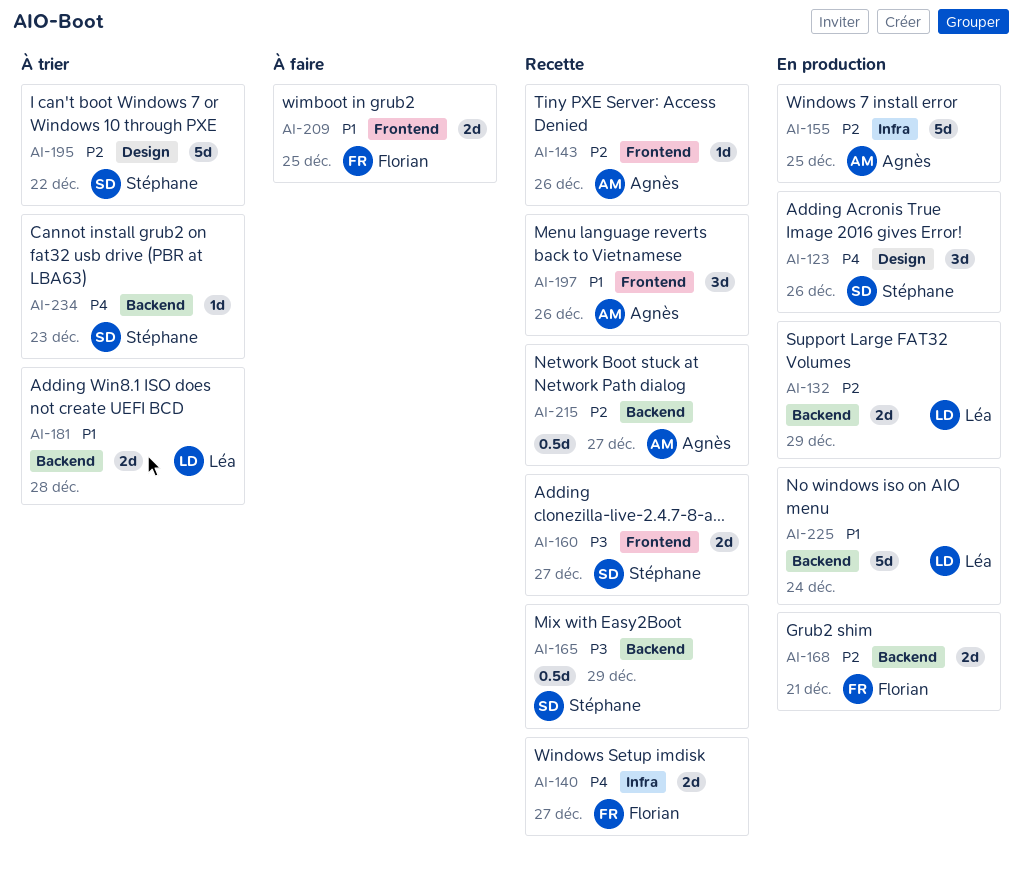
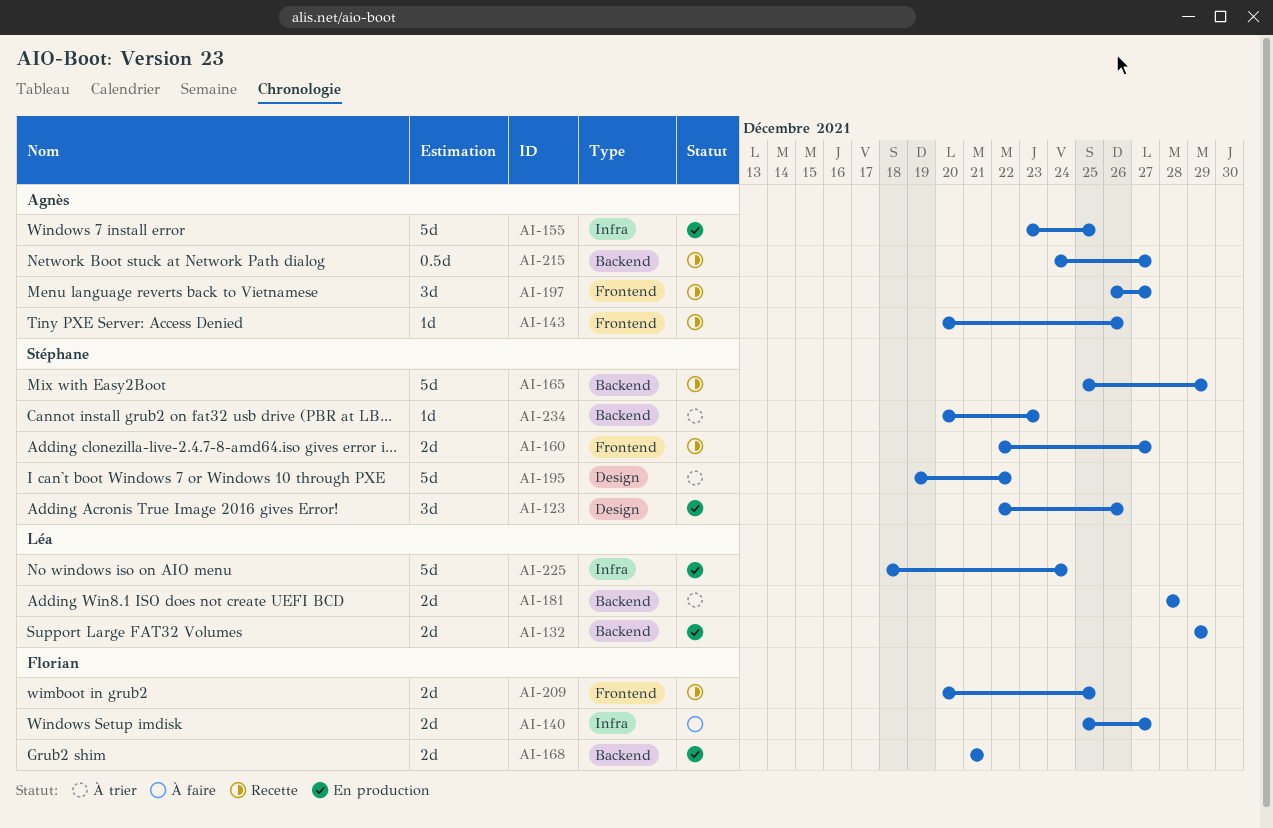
AI-140, status: Recette -> À faire
AI-165, estimate: 0.5d -> 5d
AI-197, due: Dec 26 -> Dec 27
AI-209, status: À faire -> Recette
AI-225, label: Backend -> Infra

